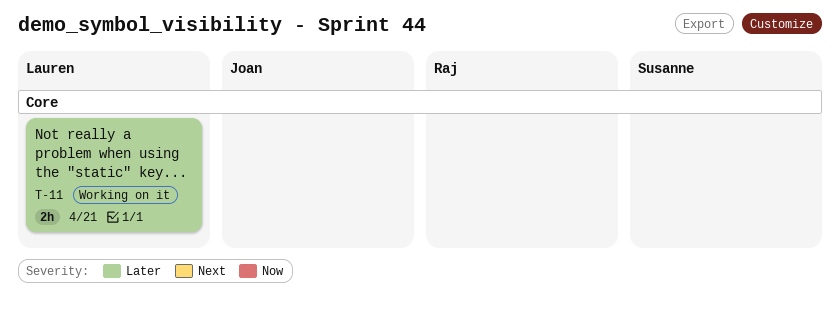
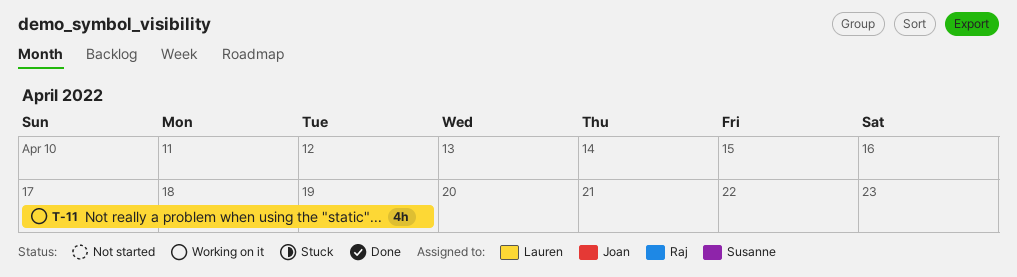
T-11, estimate: 2h -> 4h
T-11, due: Apr 21 -> Apr 19

